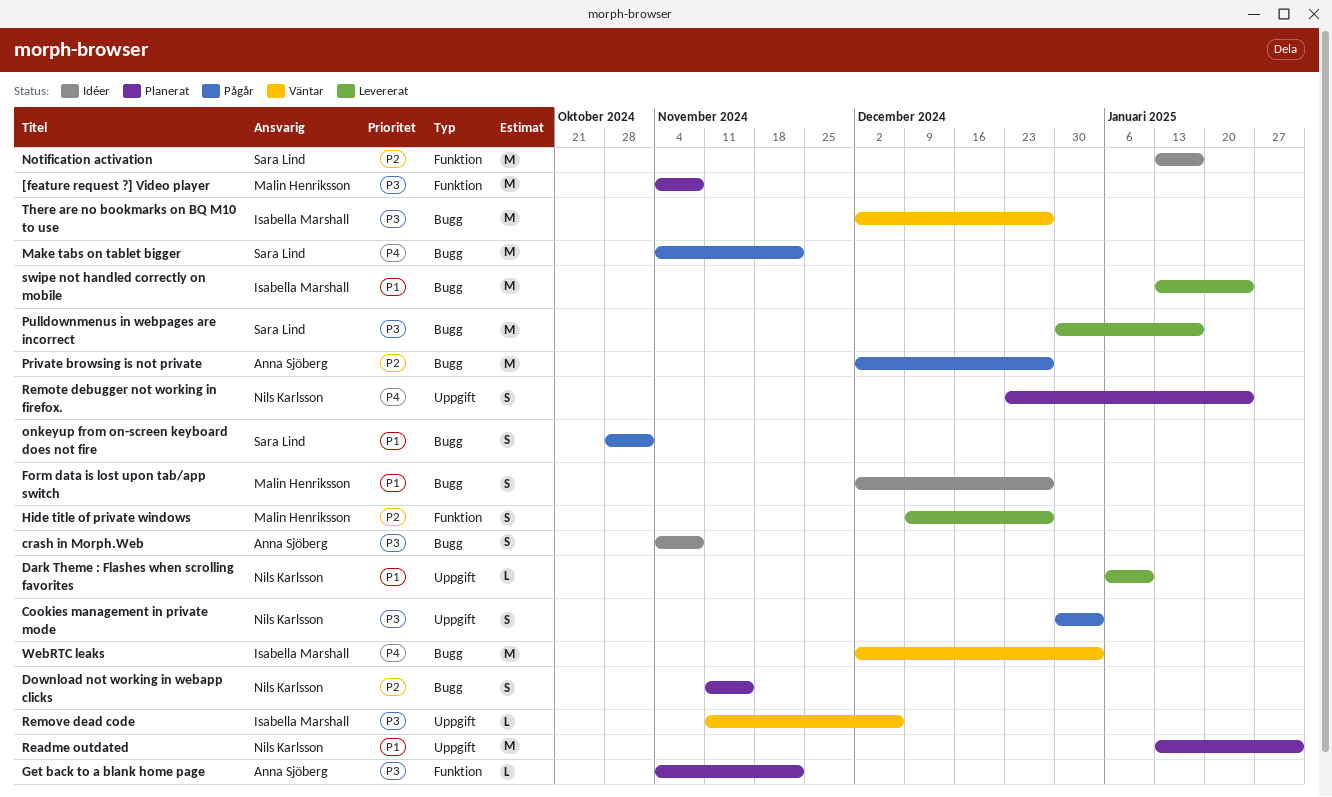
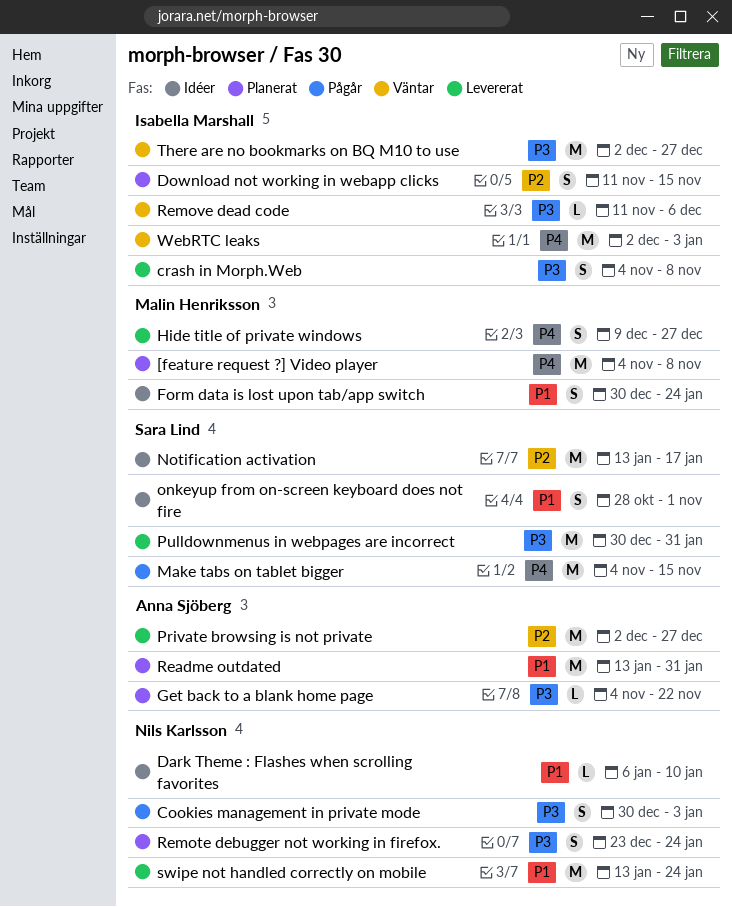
[feature request ?] Video player, priority: P3 -> P4
crash in Morph.Web, status: Idéer -> Levererat
crash in Morph.Web, owner: Anna Sjöberg -> Isabella Marshall
Dark Theme : Flashes when scrolling favorites, status: Levererat -> Idéer
Download not working in webapp clicks, owner: Nils Karlsson -> Isabella Marshall
Form data is lost upon tab/app switch, start: Dec 2 -> Dec 30
Form data is lost upon tab/app switch, due: Dec 27 -> Jan 24
Hide title of private windows, priority: P2 -> P4
Make tabs on tablet bigger, due: Nov 22 -> Nov 15
onkeyup from on-screen keyboard does not fire, status: Pågår -> Idéer
Private browsing is not private, status: Pågår -> Levererat
Pulldownmenus in webpages are incorrect, due: Jan 17 -> Jan 31
Readme outdated, owner: Nils Karlsson -> Anna Sjöberg
Remote debugger not working in firefox., priority: P4 -> P3
swipe not handled correctly on mobile, owner: Isabella Marshall -> Nils Karlsson

